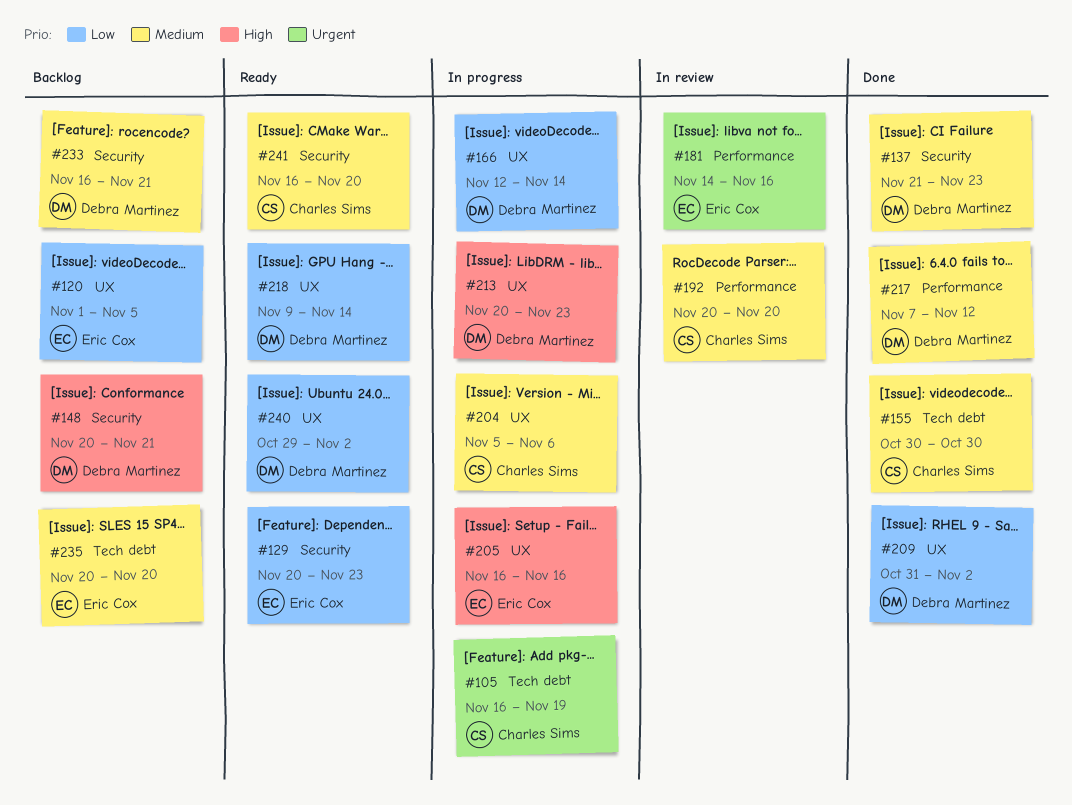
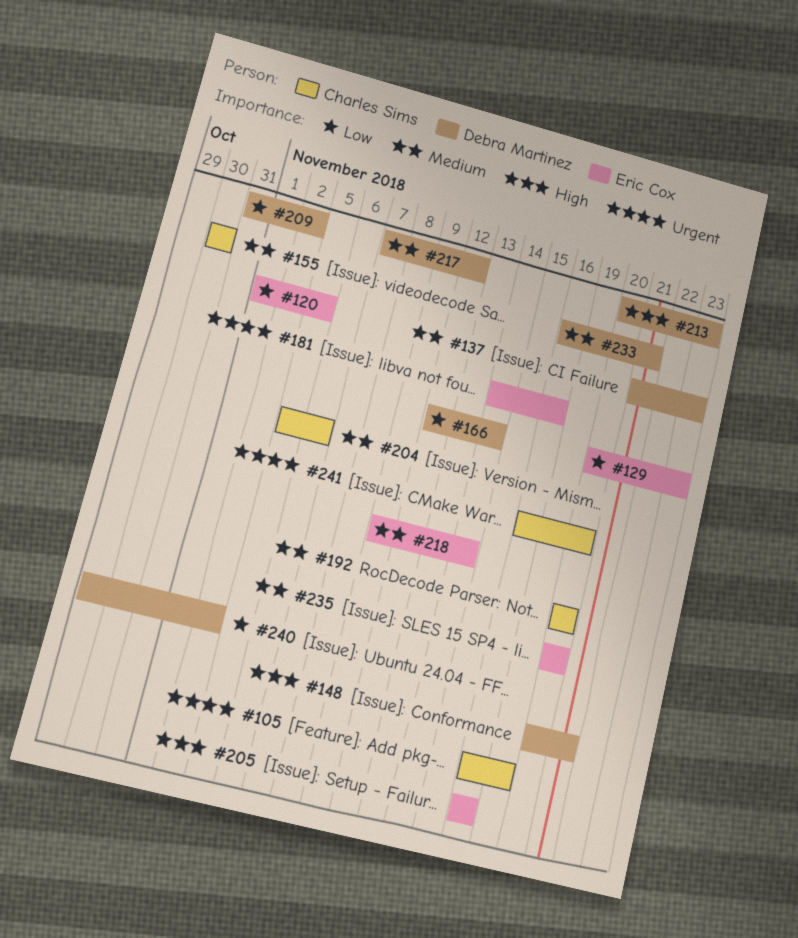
#218, owner: Debra Martinez -> Eric Cox
#218, priority: Low -> Medium
#241, priority: Medium -> Urgent

